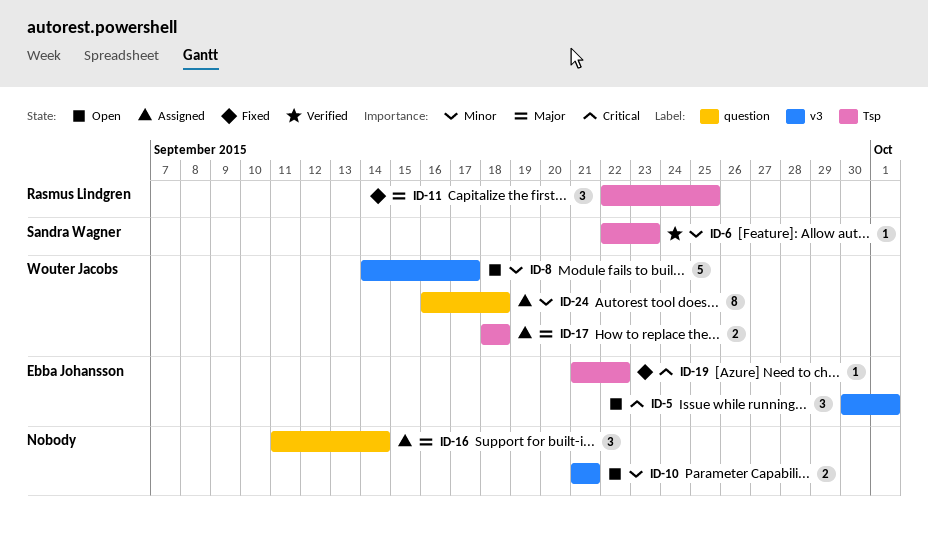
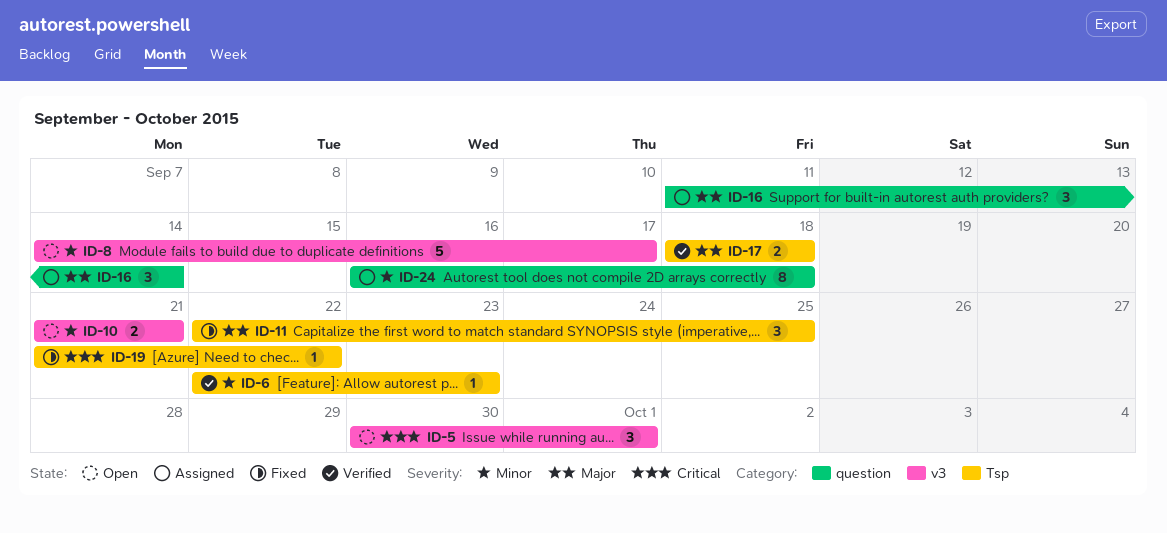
ID-17, status: Assigned -> Verified

